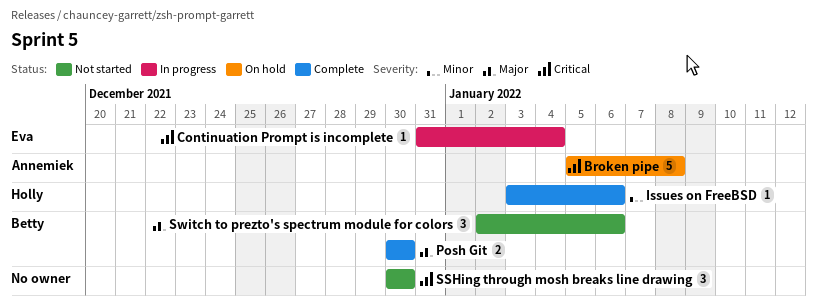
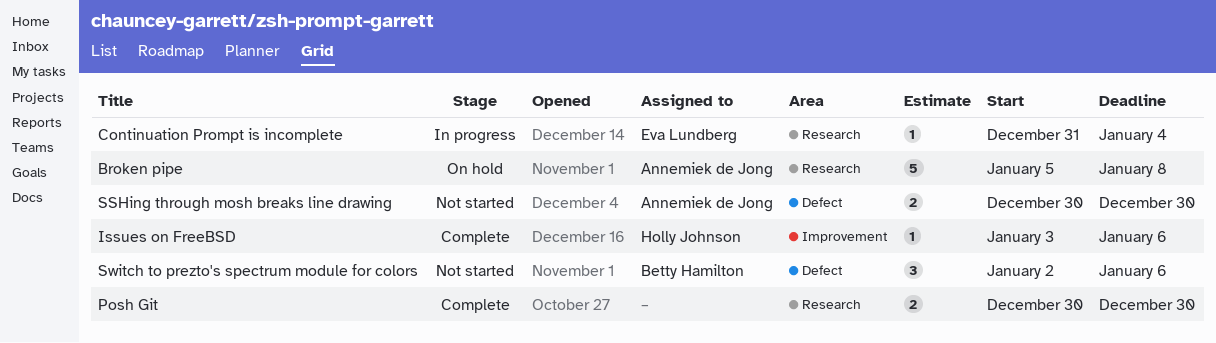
Posh Git, owner: Betty Hamilton -> none
SSHing through mosh breaks line drawing, owner: none -> Annemiek de Jong
SSHing through mosh breaks line drawing, estimate: 3 -> 2

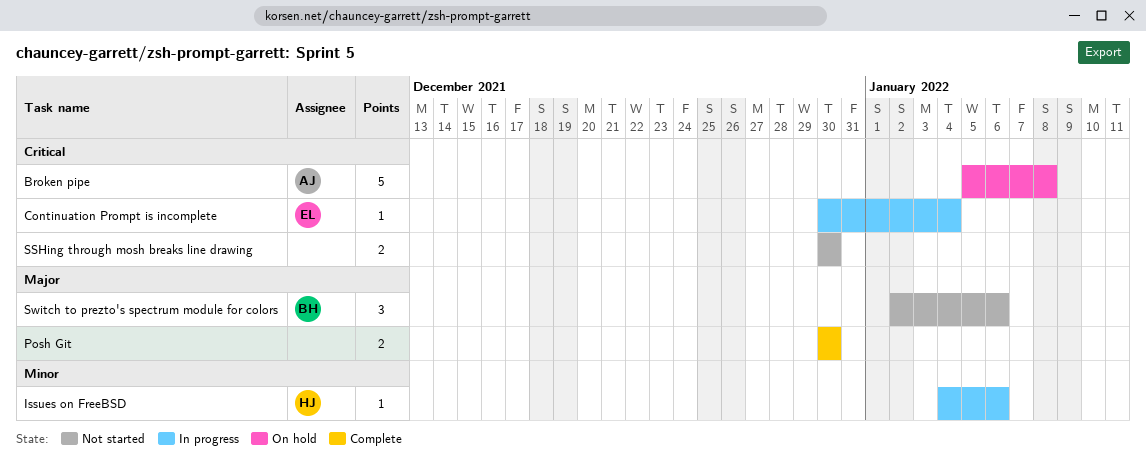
Continuation Prompt is incomplete, start: Dec 31 -> Dec 30
Issues on FreeBSD, status: Complete -> In progress
Issues on FreeBSD, start: Jan 3 -> Jan 4
SSHing through mosh breaks line drawing, owner: Annemiek de Jong -> none

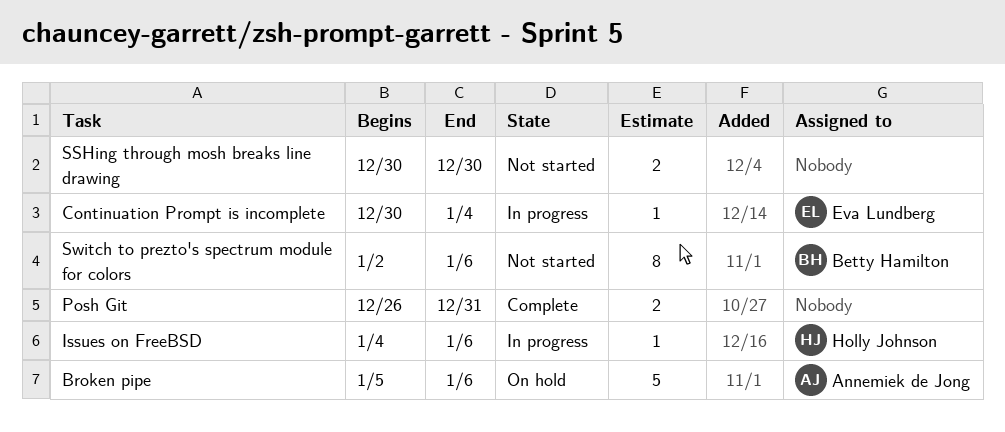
Broken pipe, due: Jan 8 -> Jan 6
Posh Git, start: Dec 30 -> Dec 26
Posh Git, due: Dec 30 -> Dec 31
Switch to prezto's spectrum module for colors, estimate: 3 -> 8

